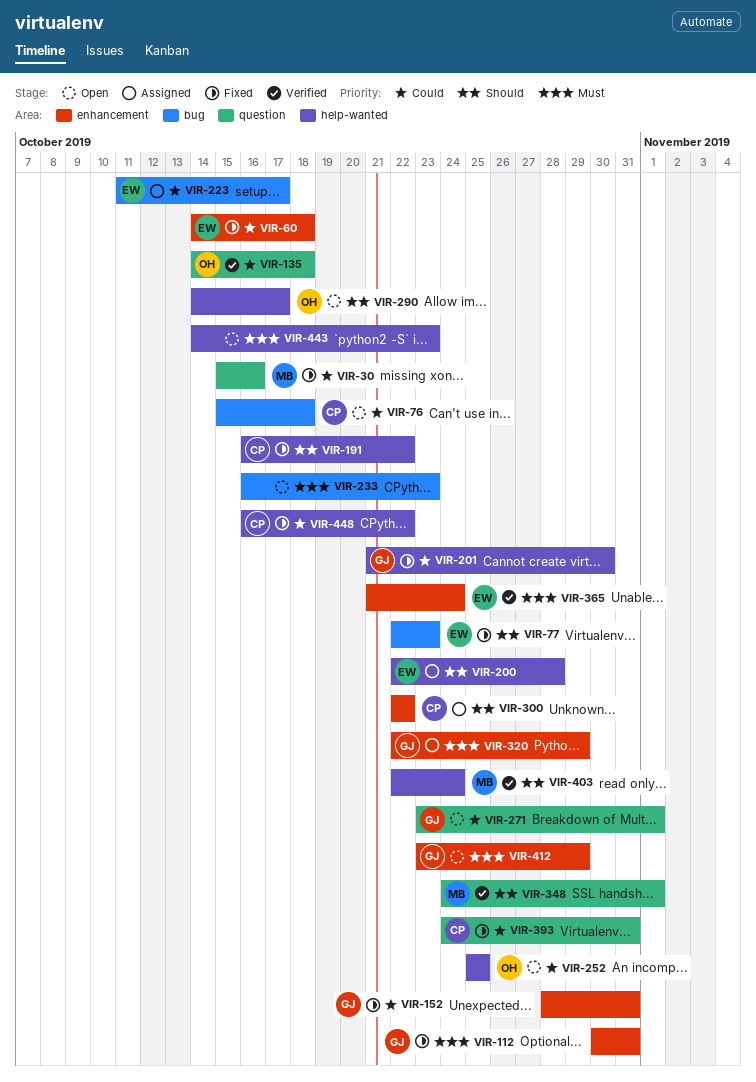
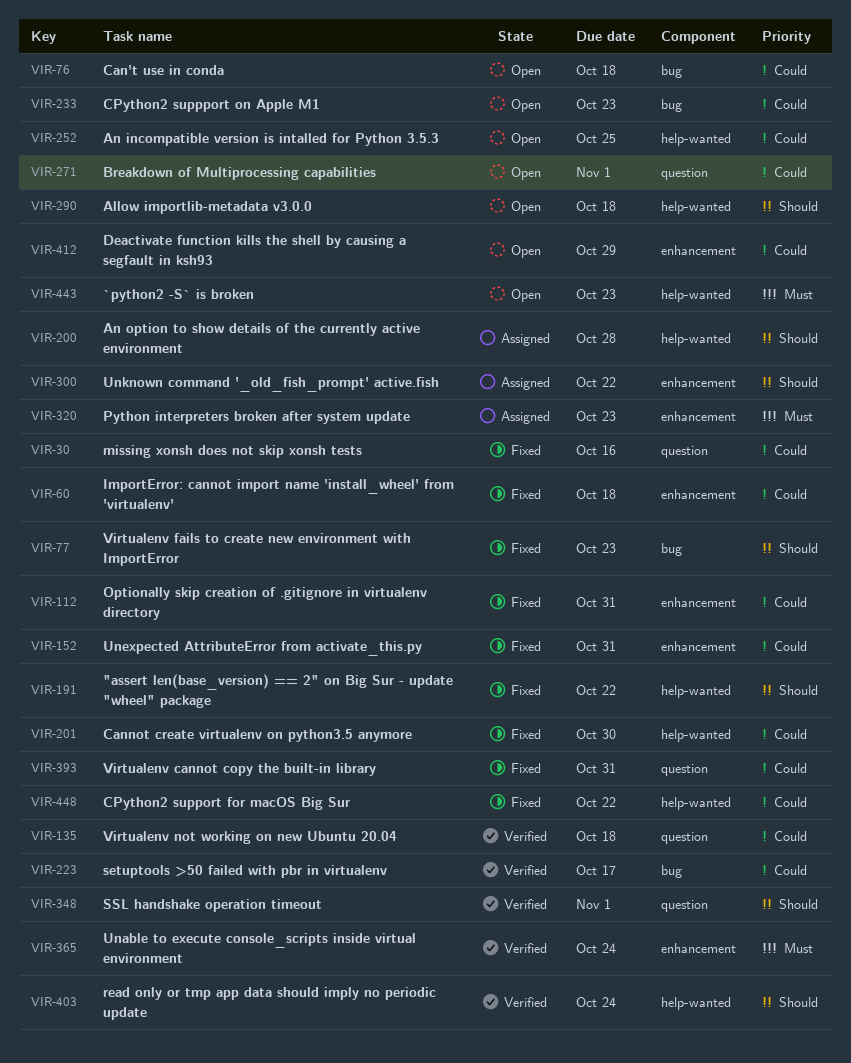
VIR-112, priority: Must -> Could
VIR-223, status: Assigned -> Verified
VIR-233, priority: Must -> Could
VIR-290, due: Oct 17 -> Oct 18
VIR-320, due: Oct 29 -> Oct 23
VIR-412, priority: Must -> Could

